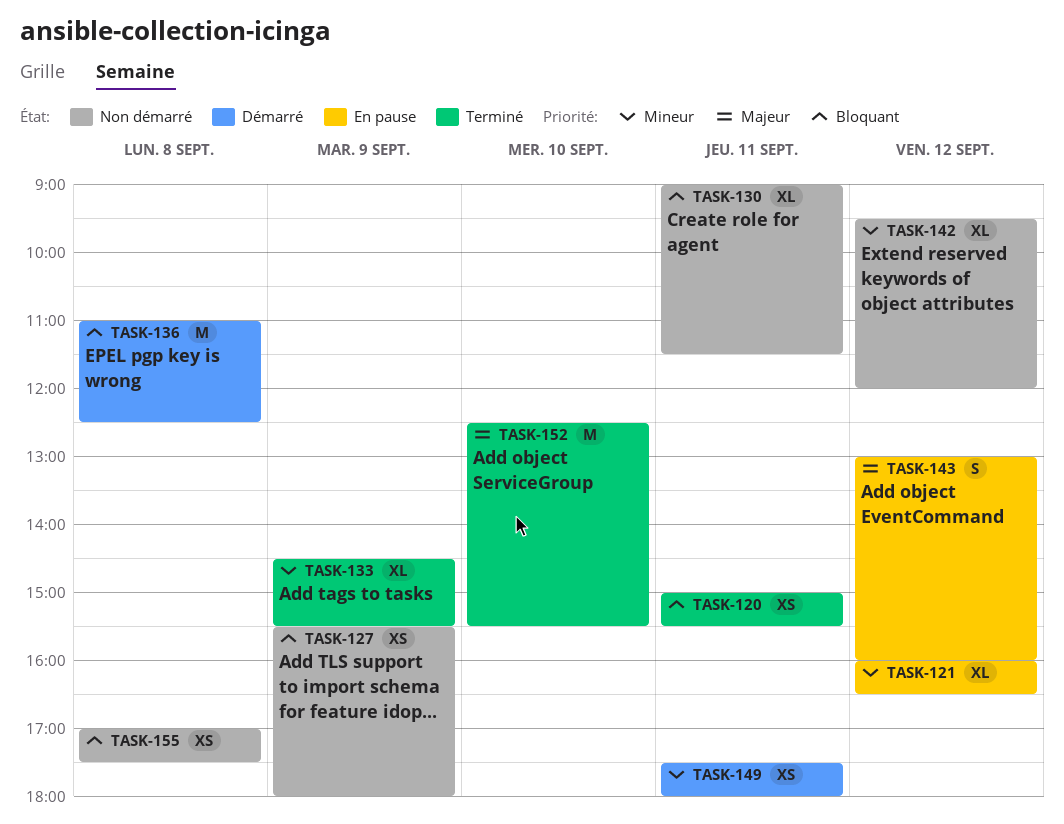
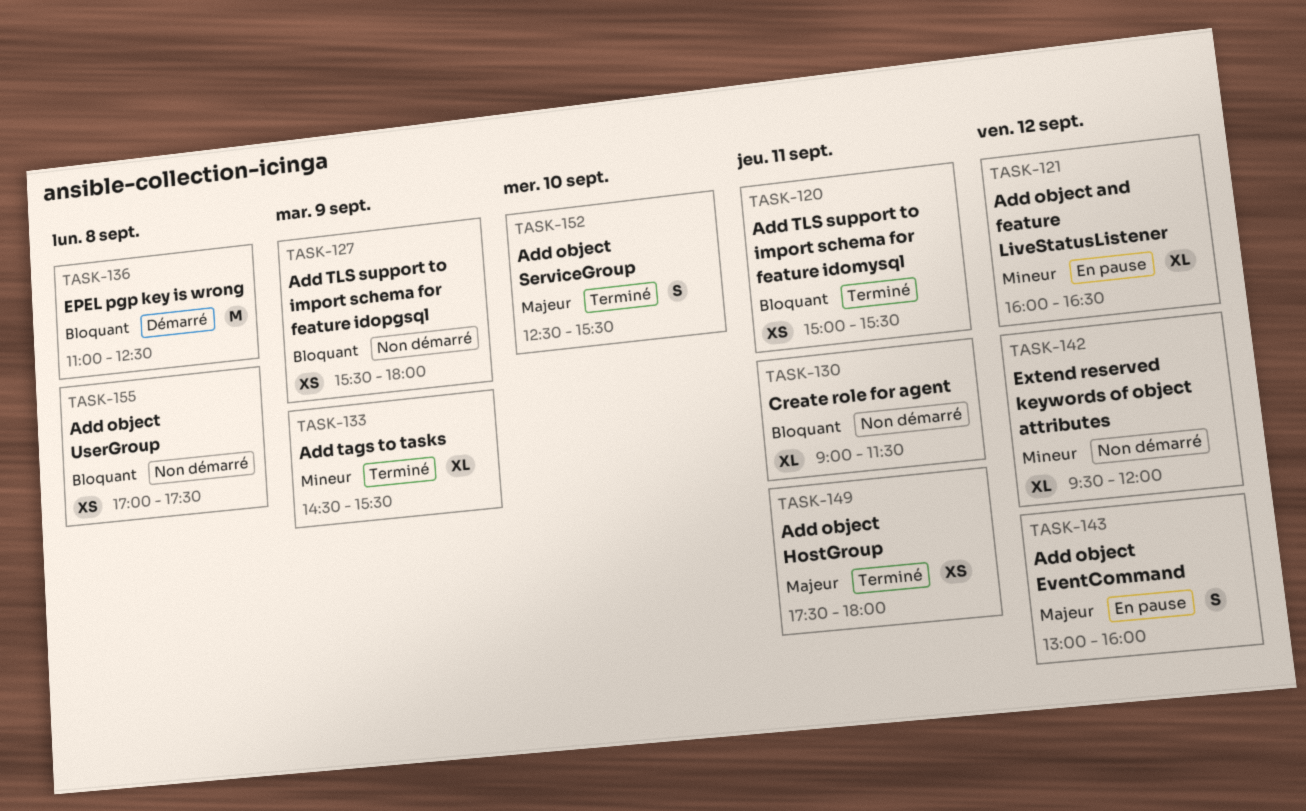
TASK-149, status: Démarré -> Terminé
TASK-149, priority: Mineur -> Majeur
TASK-152, estimate: M -> S

